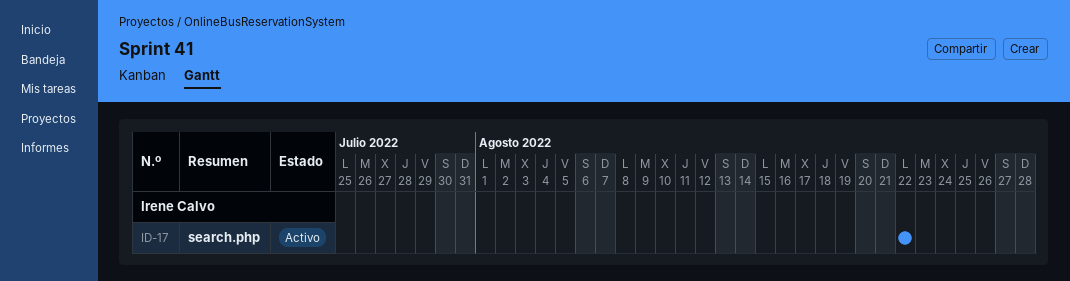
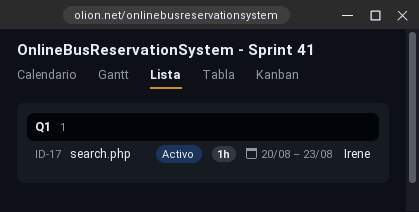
ID-17, start: Aug 22 -> Aug 20
ID-17, due: Aug 22 -> Aug 23

